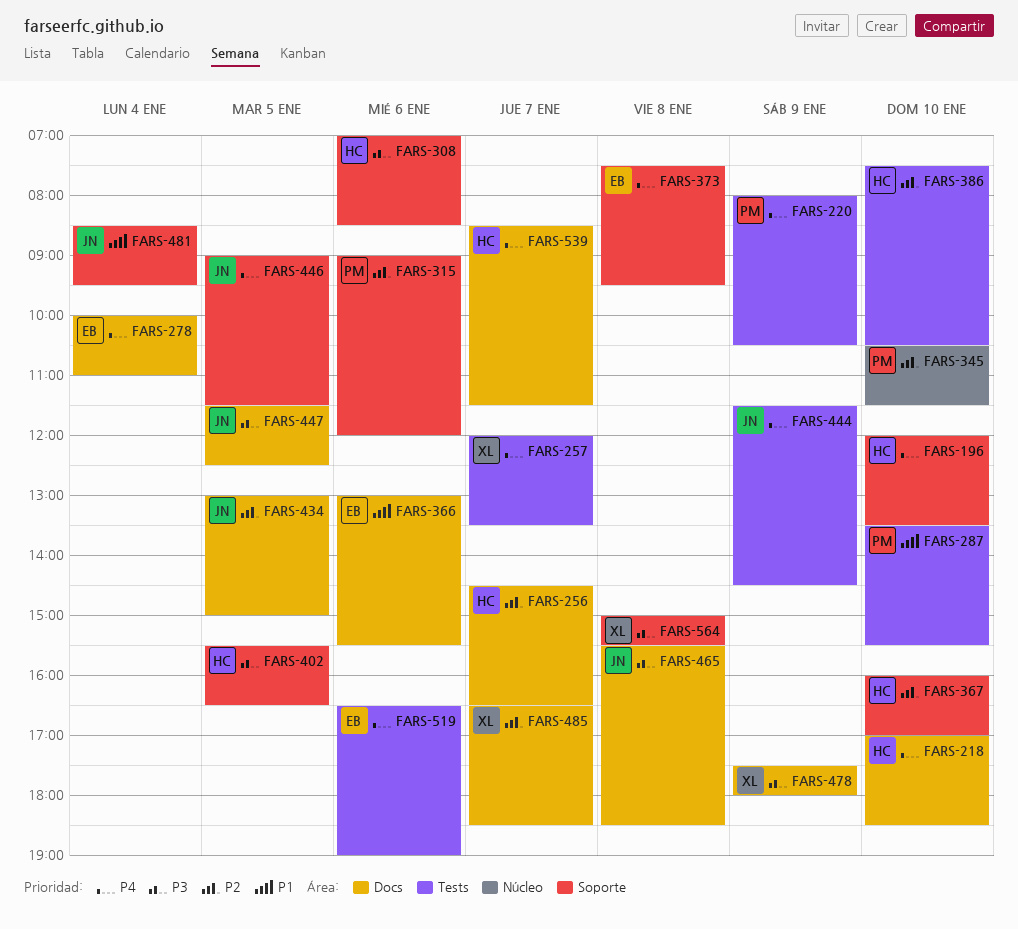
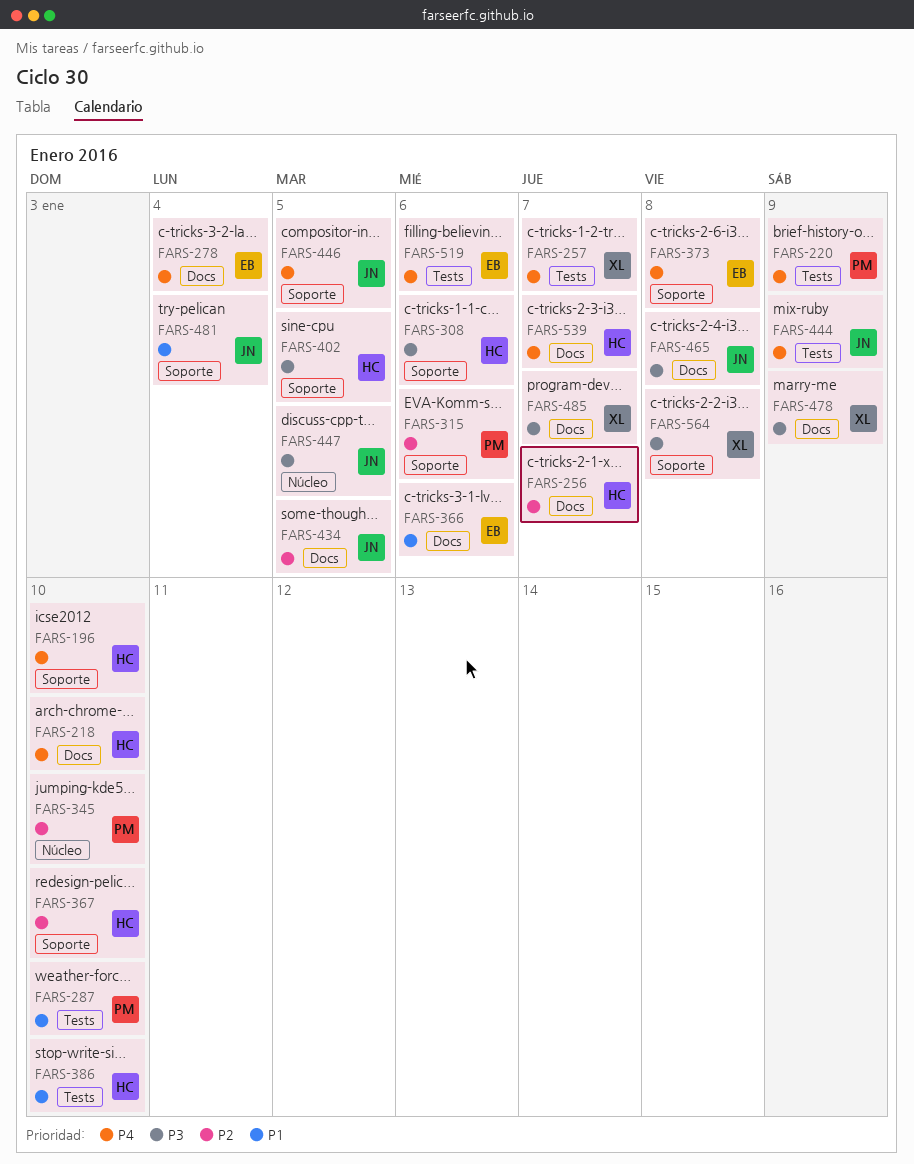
FARS-386, priority: P2 -> P1
FARS-447, label: Docs -> Núcleo
FARS-485, priority: P2 -> P3

